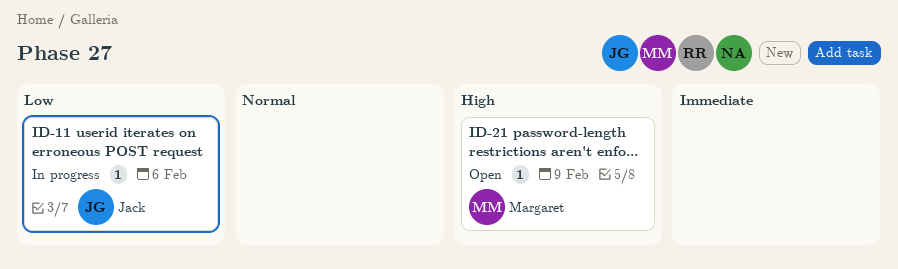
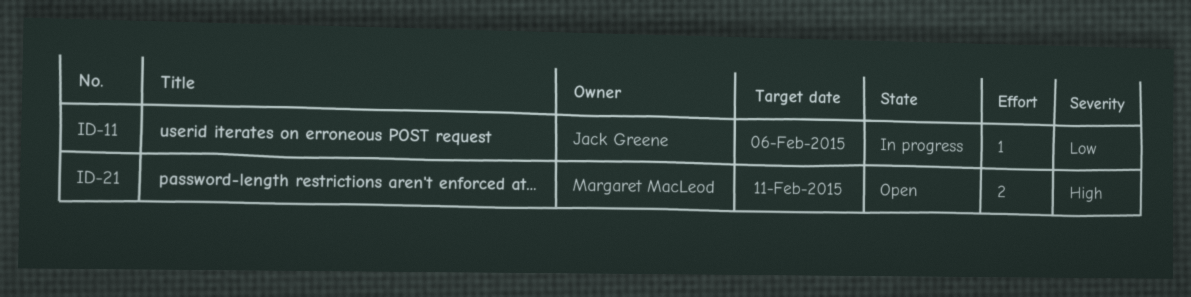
ID-21, estimate: 1 -> 2
ID-21, due: Feb 9 -> Feb 11

